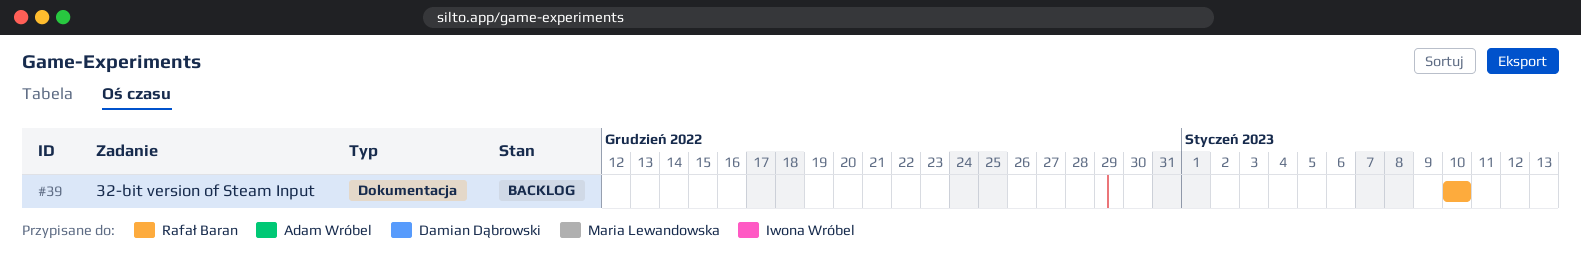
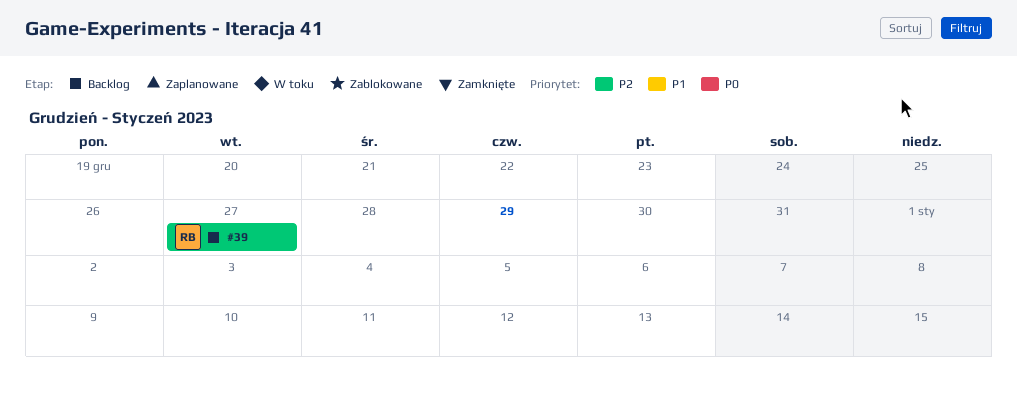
#39, start: Jan 10 -> Dec 27
#39, due: Jan 10 -> Dec 27

